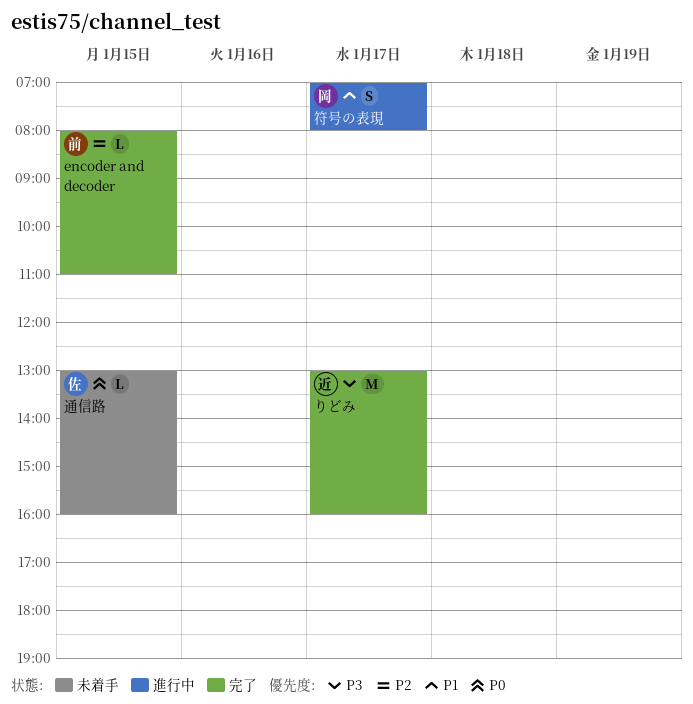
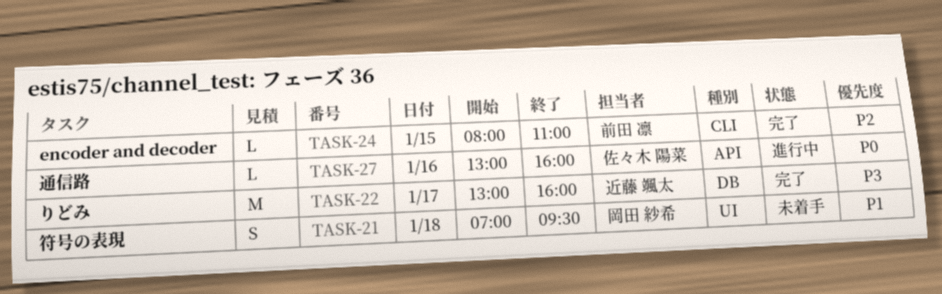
符号の表現, status: 進行中 -> 未着手
符号の表現, day: Jan 17 -> Jan 18
符号の表現, ends: 08:00 -> 09:30
通信路, status: 未着手 -> 進行中
通信路, day: Jan 15 -> Jan 16

